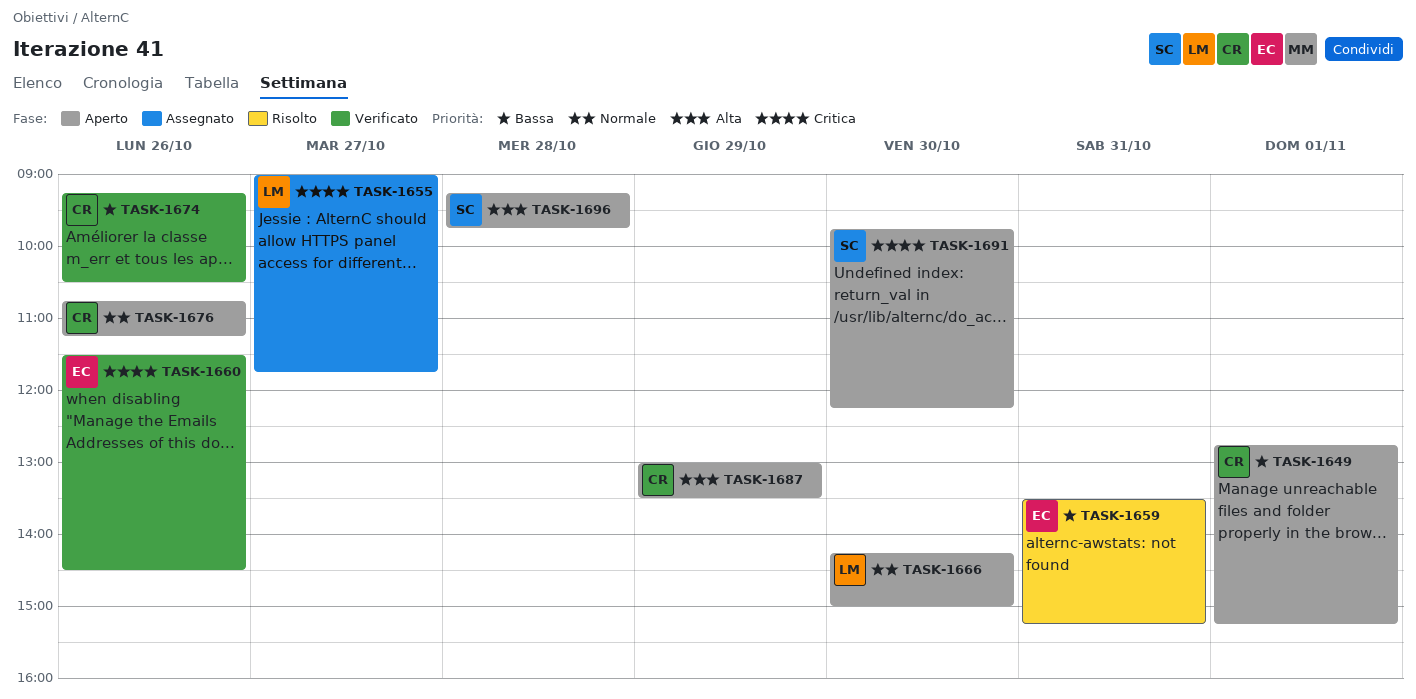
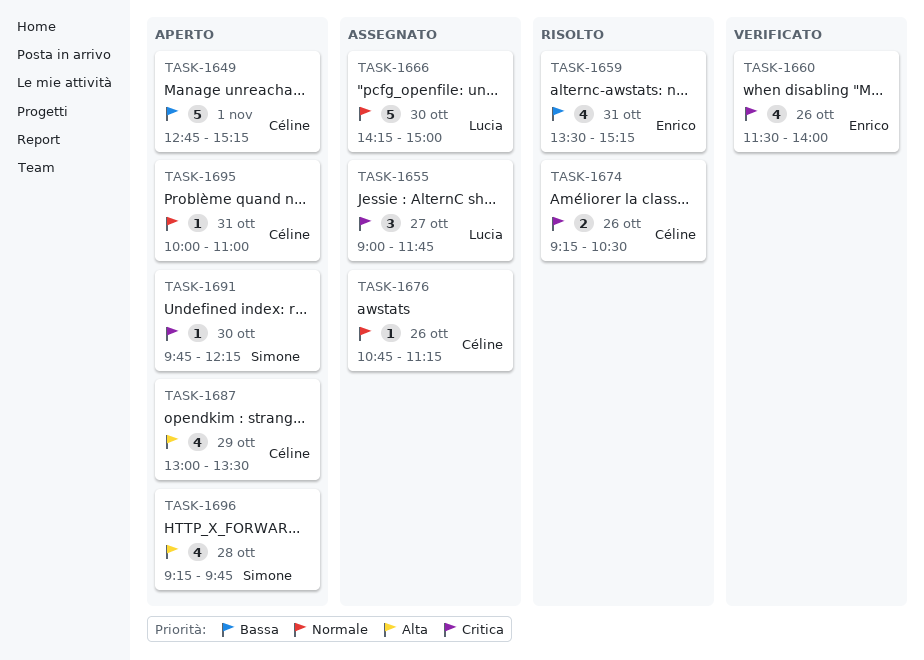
TASK-1660, ends: 14:30 -> 14:00
TASK-1666, status: Aperto -> Assegnato
TASK-1674, status: Verificato -> Risolto
TASK-1674, priority: Bassa -> Critica
TASK-1676, status: Aperto -> Assegnato
TASK-1695: none -> present

